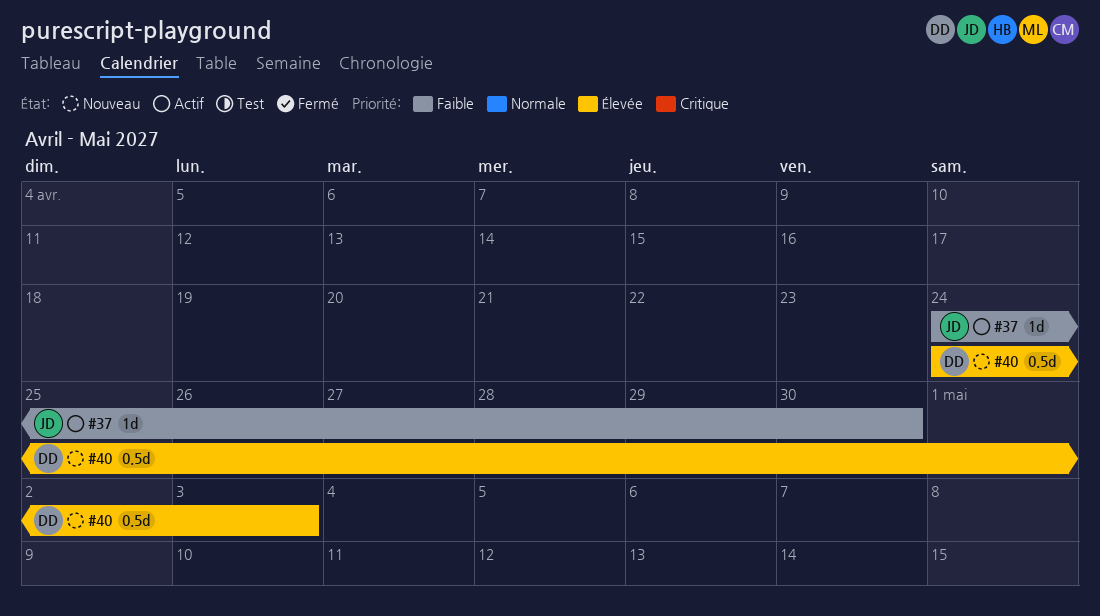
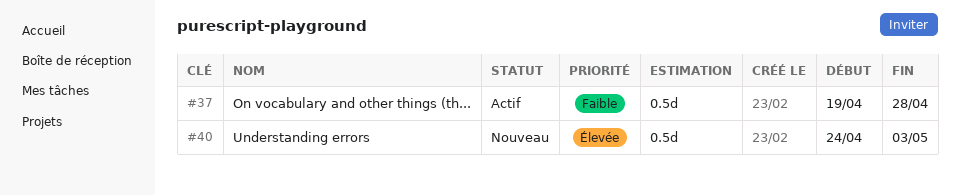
#37, estimate: 1d -> 0.5d
#37, start: Apr 24 -> Apr 19
#37, due: Apr 30 -> Apr 28

